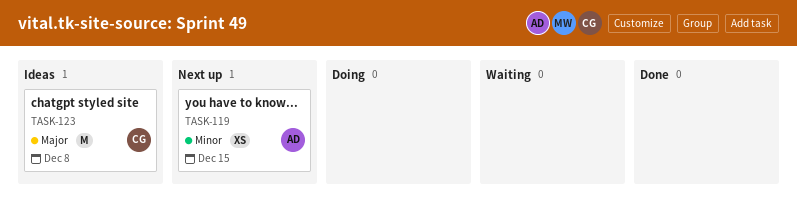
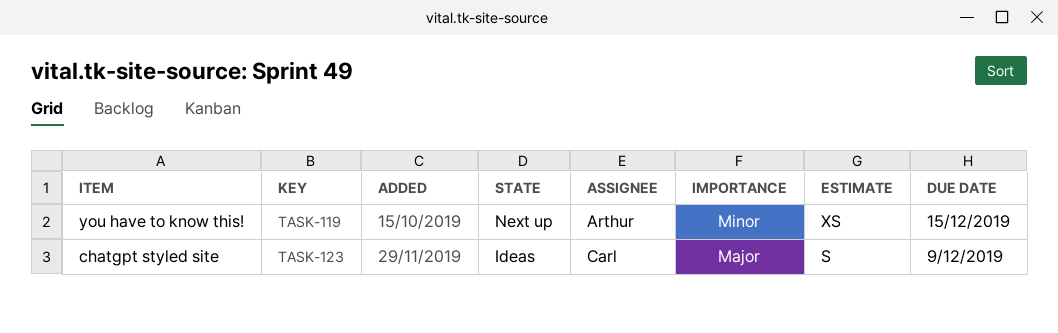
TASK-123, estimate: M -> S
TASK-123, due: Dec 8 -> Dec 9

